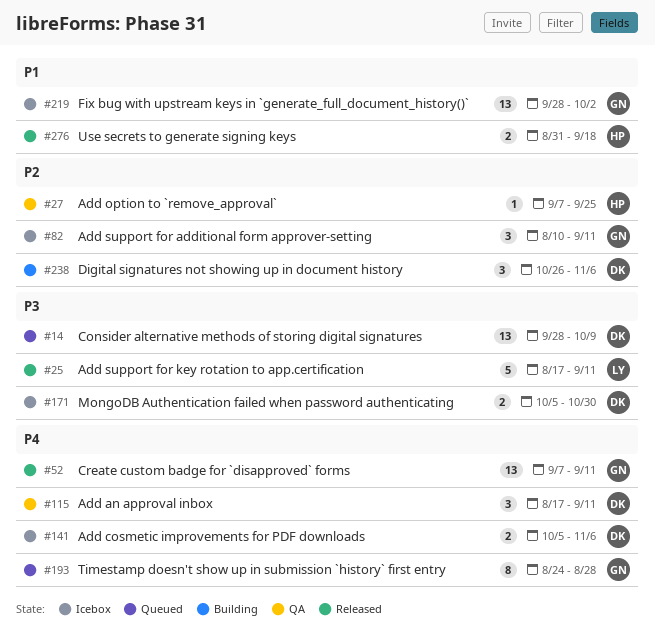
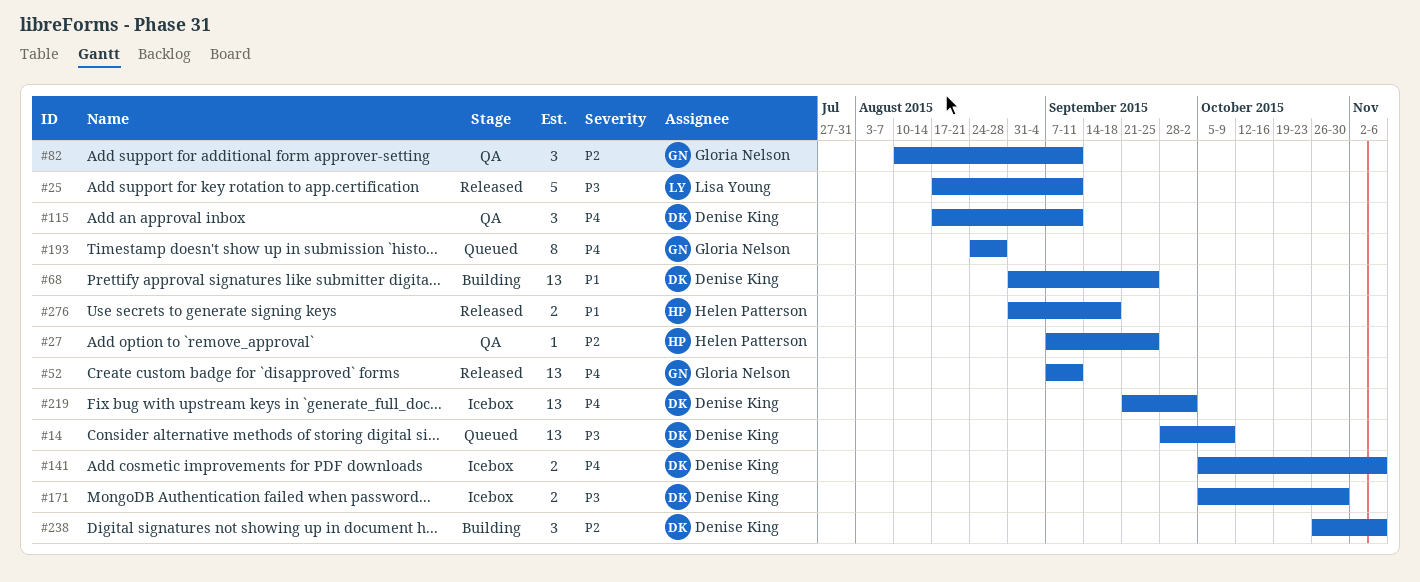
#68: none -> present
#82, status: Icebox -> QA
#219, owner: Gloria Nelson -> Denise King
#219, priority: P1 -> P4
#219, start: Sep 28 -> Sep 21

